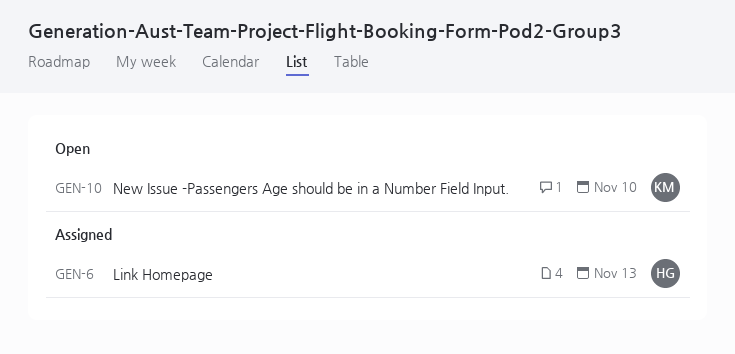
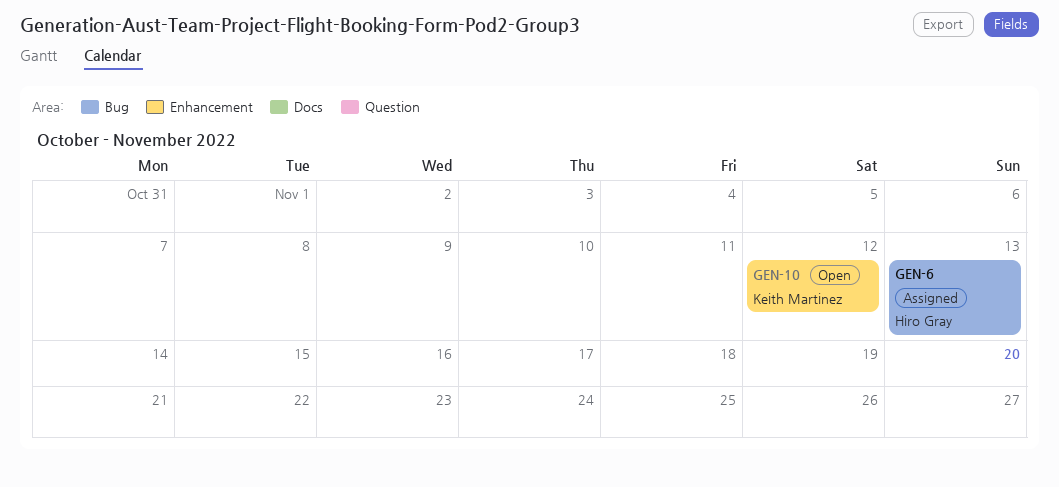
GEN-10, due: Nov 10 -> Nov 12

